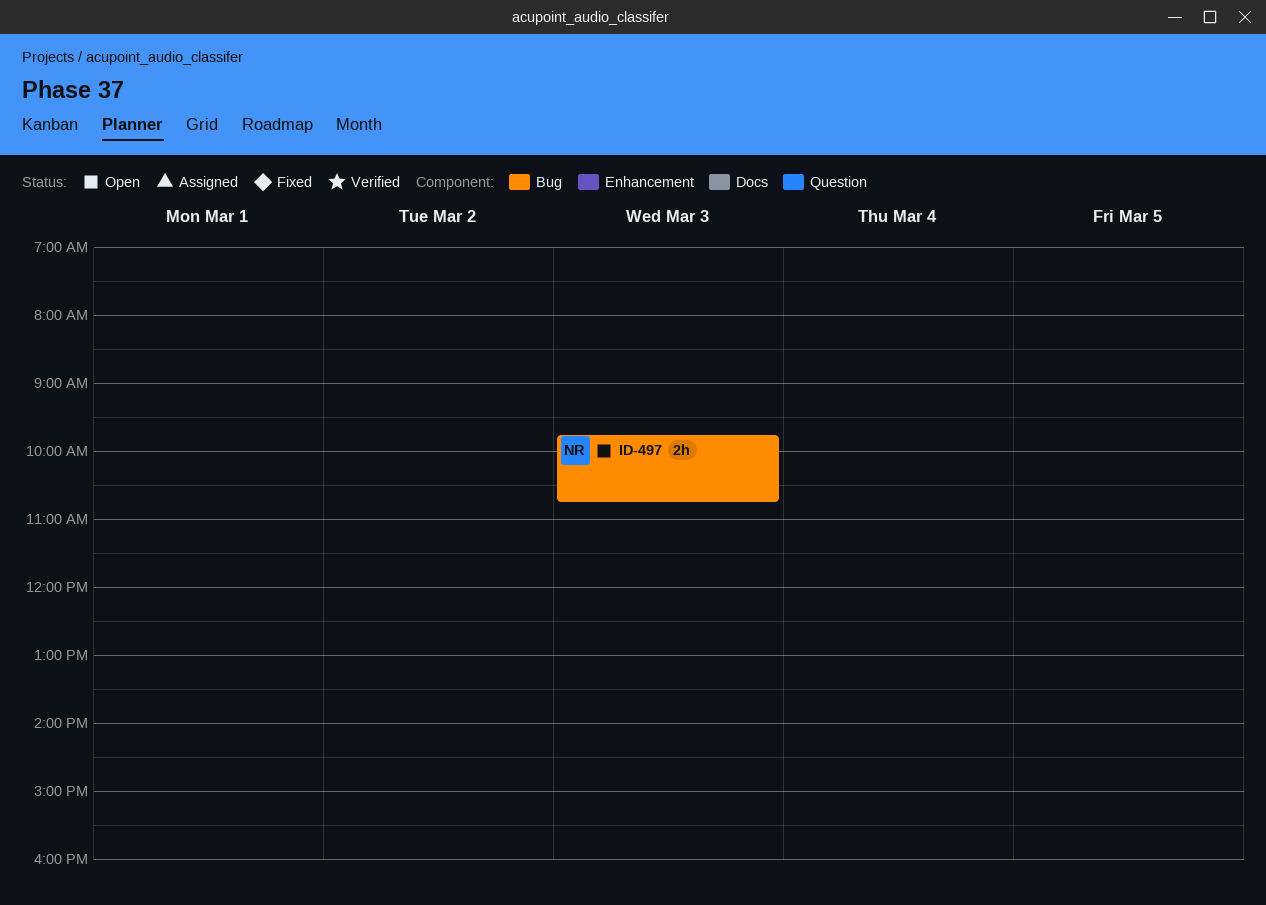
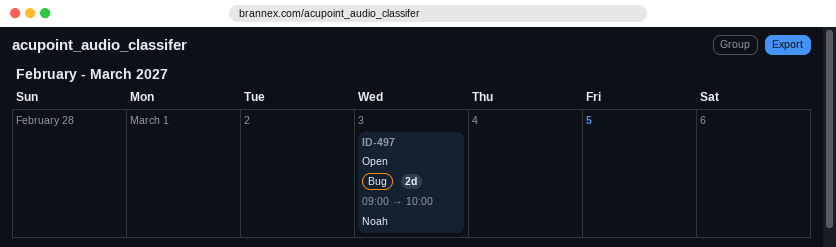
ID-497, estimate: 2h -> 2d
ID-497, begins: 09:45 -> 09:00
ID-497, ends: 10:45 -> 10:00

